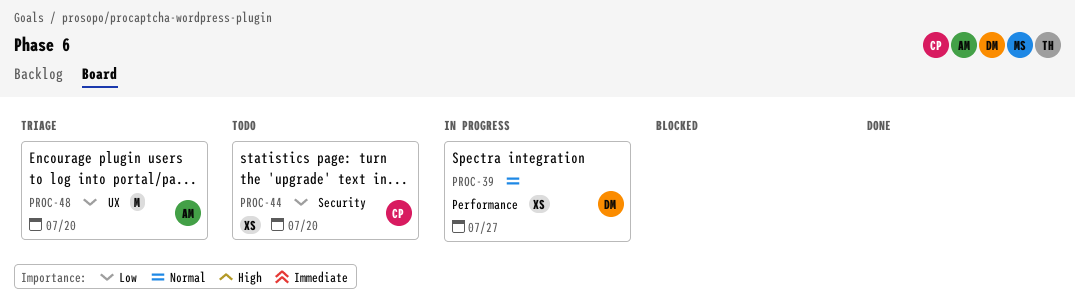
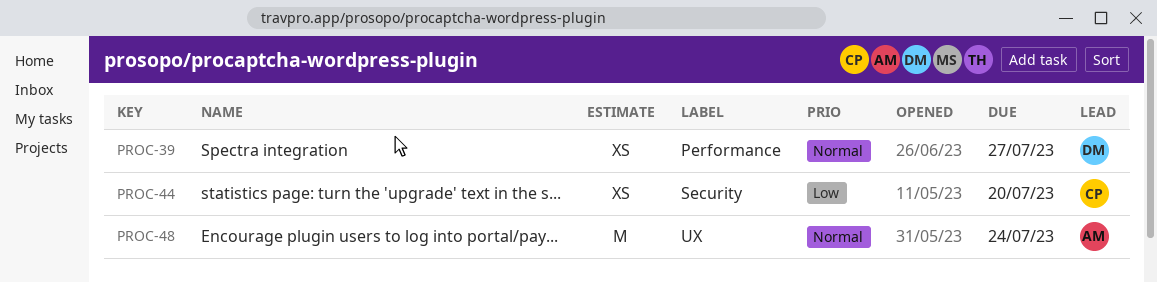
PROC-48, priority: Low -> Normal
PROC-48, due: Jul 20 -> Jul 24

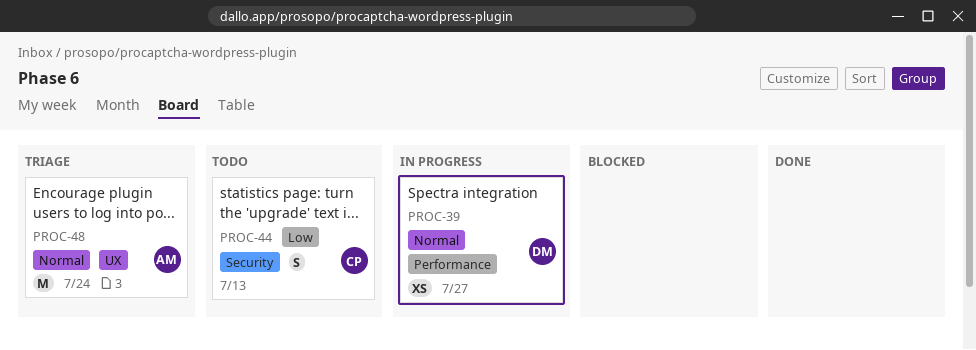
PROC-44, estimate: XS -> S
PROC-44, due: Jul 20 -> Jul 13

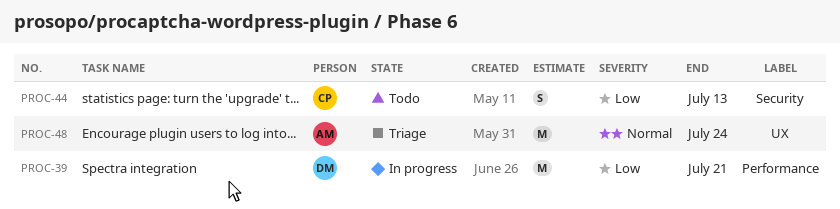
PROC-39, priority: Normal -> Low
PROC-39, estimate: XS -> M
PROC-39, due: Jul 27 -> Jul 21

